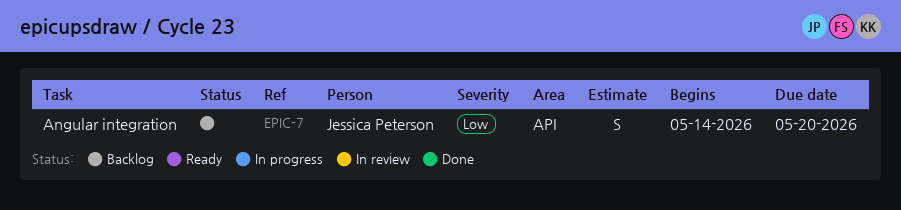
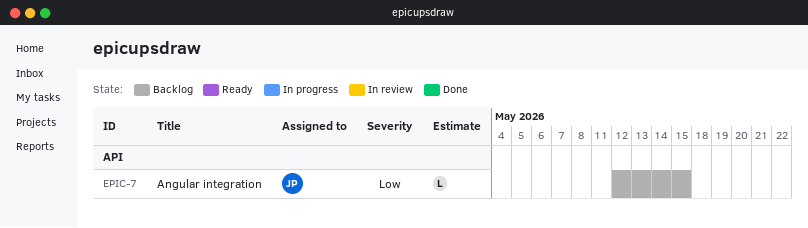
EPIC-7, estimate: S -> L
EPIC-7, start: May 14 -> May 12
EPIC-7, due: May 20 -> May 15

